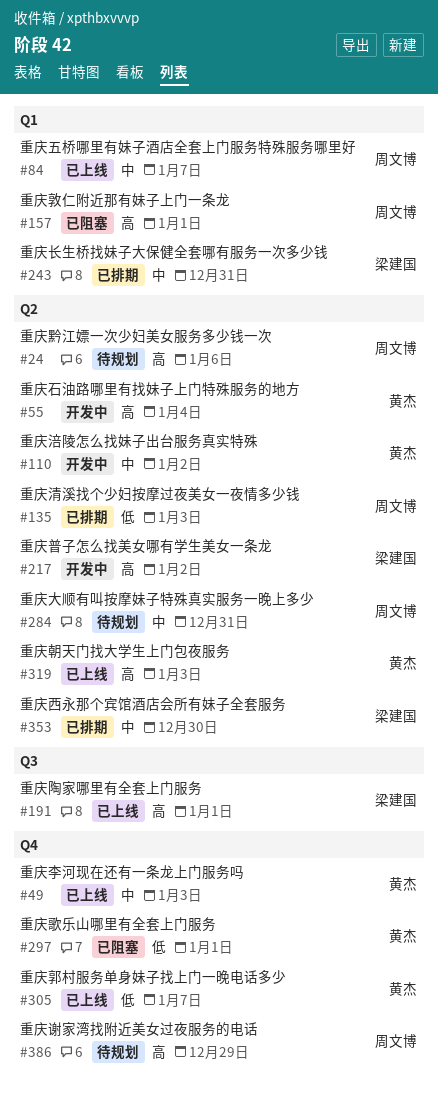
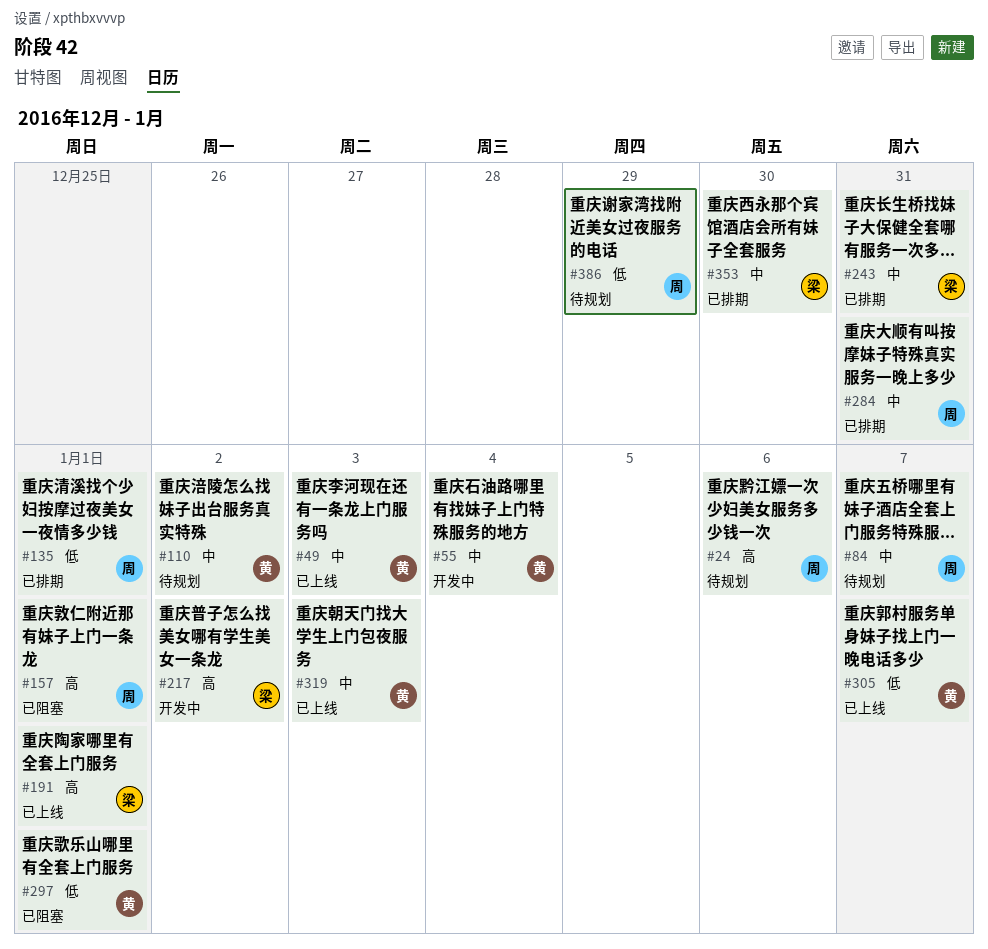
#55, priority: 高 -> 中
#84, status: 已上线 -> 待规划
#110, status: 开发中 -> 待规划
#135, due: Jan 3 -> Jan 1
#284, status: 待规划 -> 已排期
#319, priority: 高 -> 中
#386, priority: 高 -> 低

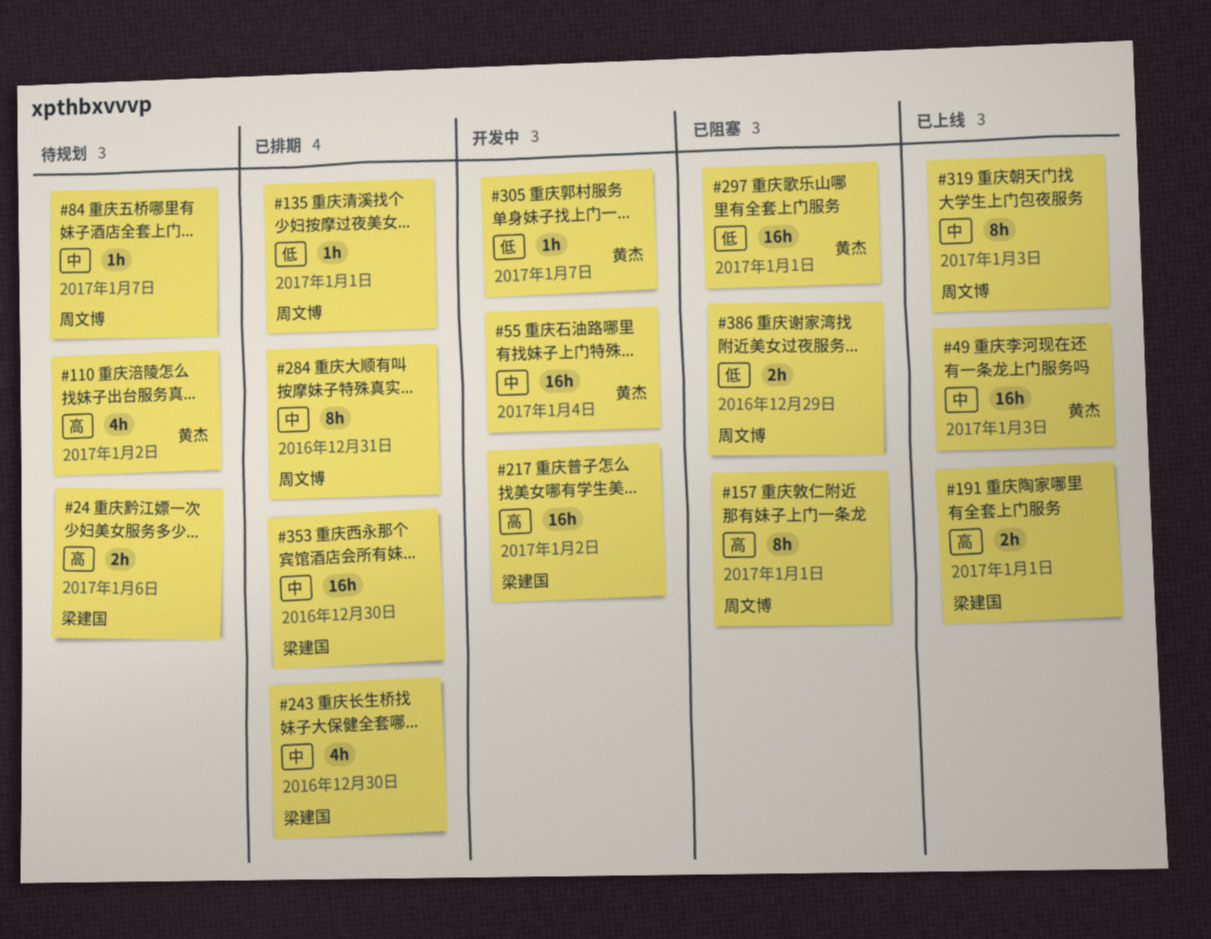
#24, owner: 周文博 -> 梁建国
#110, priority: 中 -> 高
#243, due: Dec 31 -> Dec 30
#305, status: 已上线 -> 开发中
#319, owner: 黄杰 -> 周文博
#386, status: 待规划 -> 已阻塞

